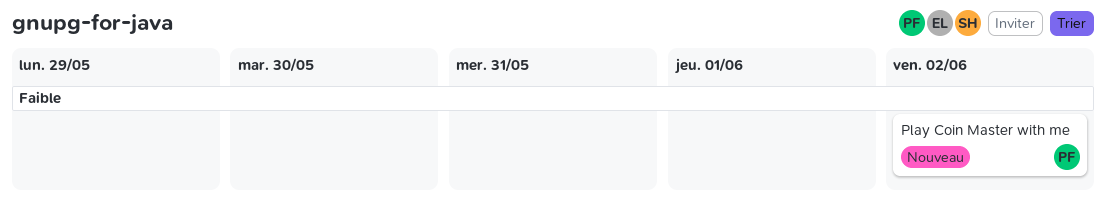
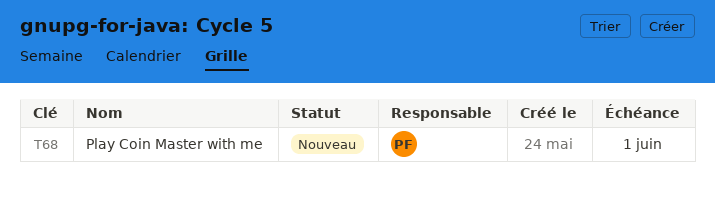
Play Coin Master with me, due: Jun 2 -> Jun 1

